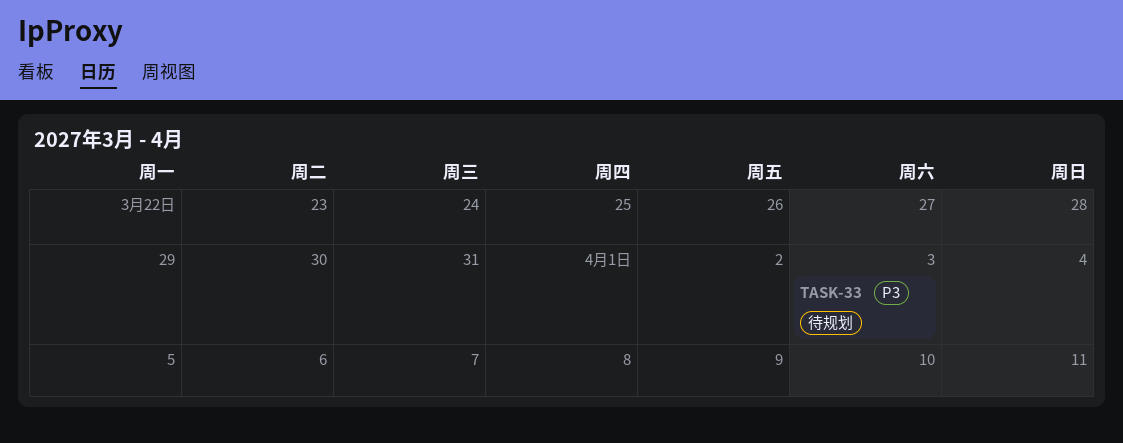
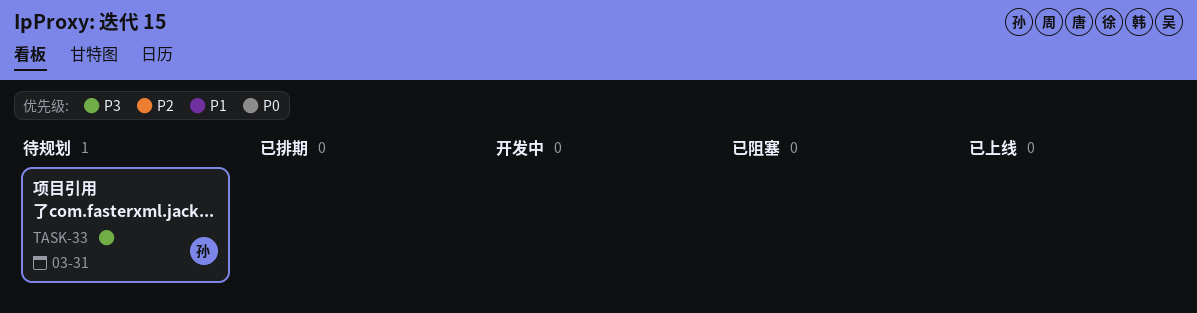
TASK-33, due: Apr 3 -> Mar 31

